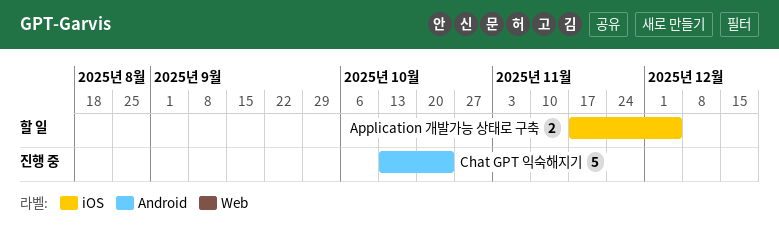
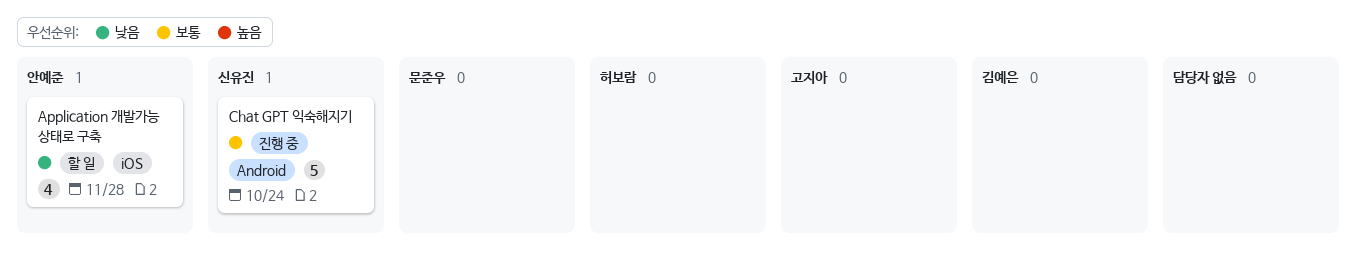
Application 개발가능 상태로 구축, estimate: 2 -> 4
Application 개발가능 상태로 구축, due: Dec 5 -> Nov 28

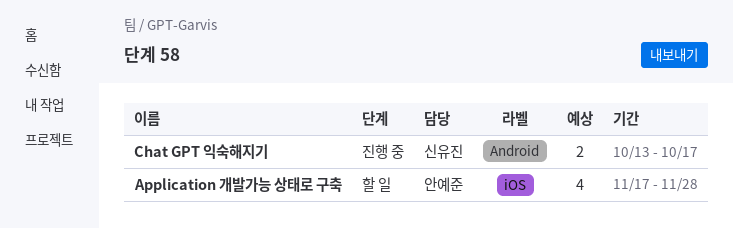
Chat GPT 익숙해지기, estimate: 5 -> 2
Chat GPT 익숙해지기, due: Oct 24 -> Oct 17

